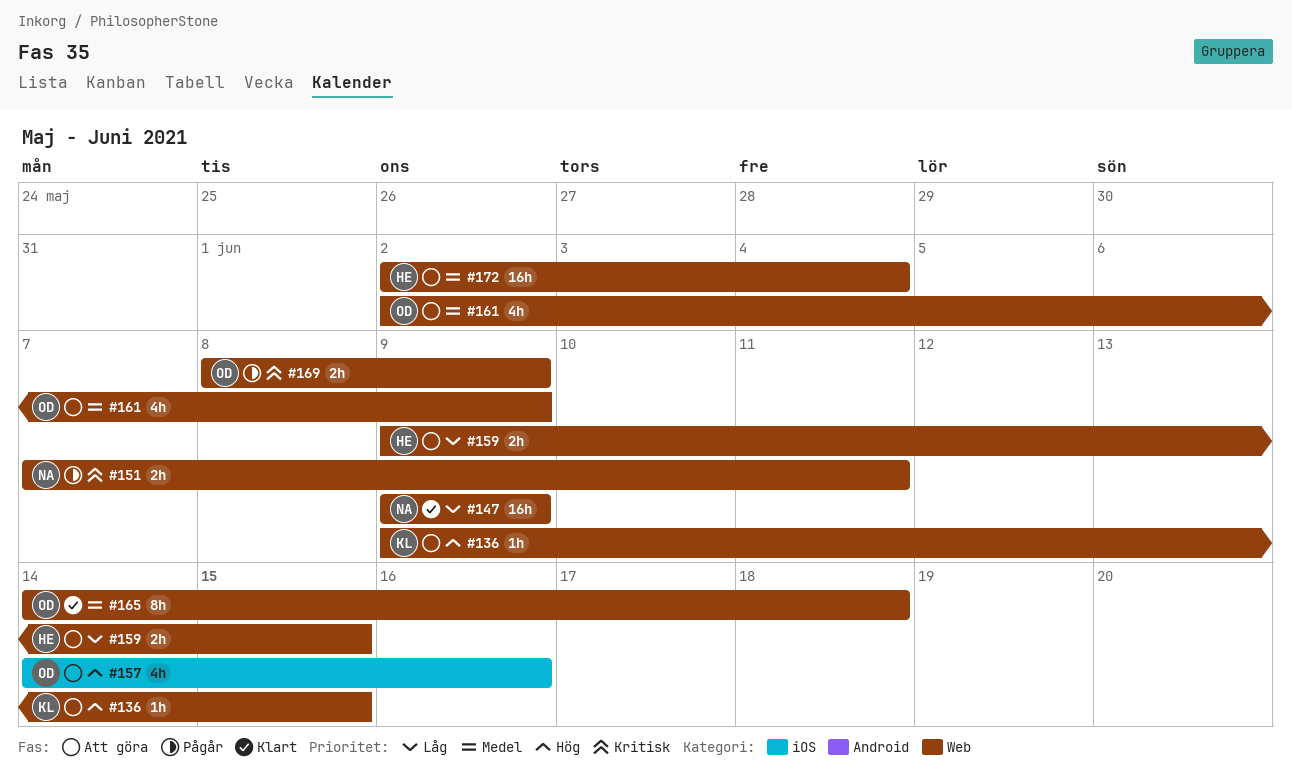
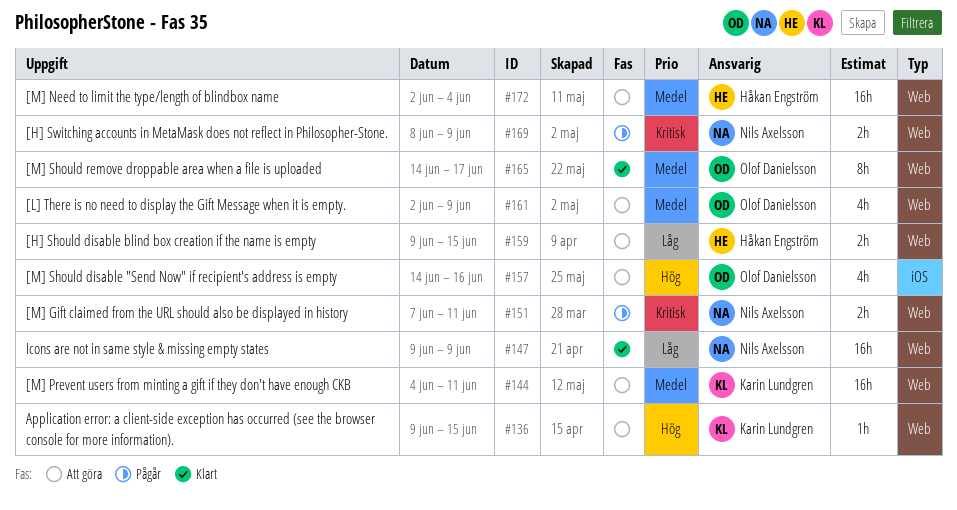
#144: none -> present
#165, due: Jun 18 -> Jun 17
#169, owner: Olof Danielsson -> Nils Axelsson

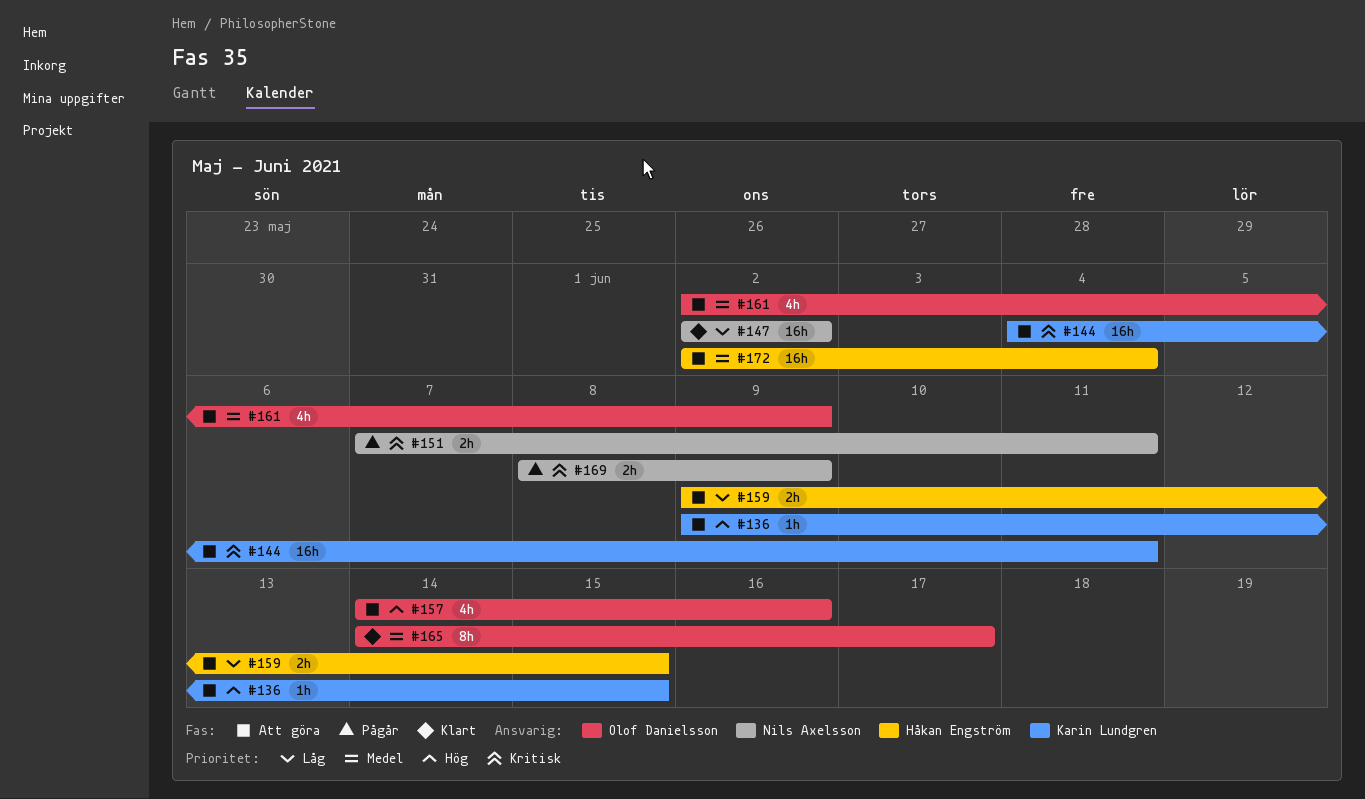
#144, priority: Medel -> Kritisk
#147, start: Jun 9 -> Jun 2
#147, due: Jun 9 -> Jun 2

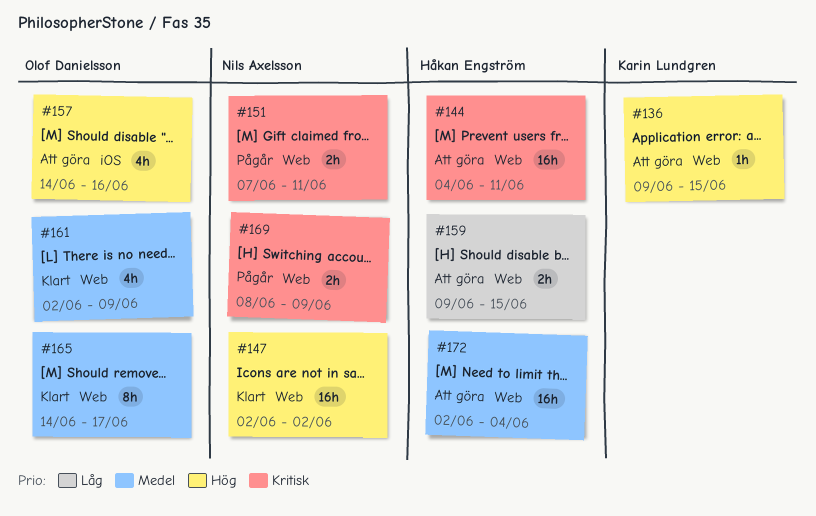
#144, owner: Karin Lundgren -> Håkan Engström
#147, priority: Låg -> Hög
#161, status: Att göra -> Klart

